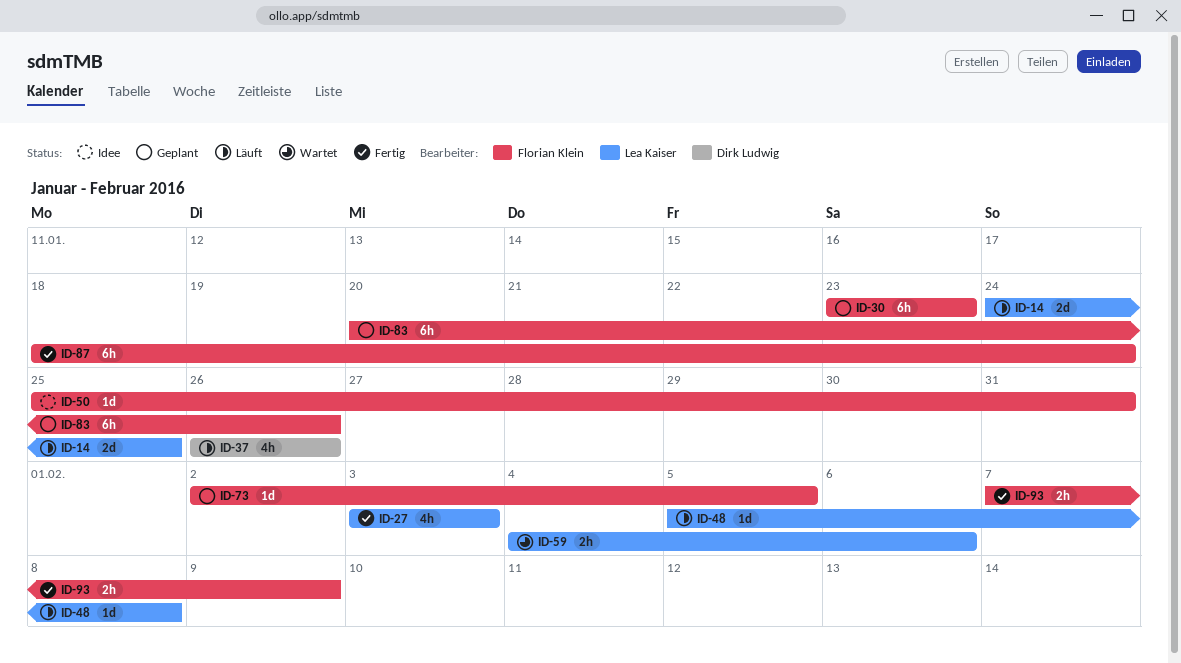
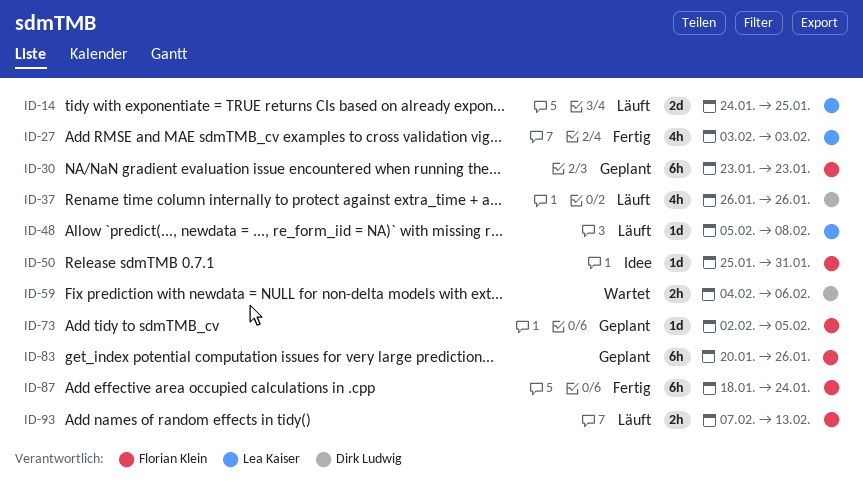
ID-59, owner: Lea Kaiser -> Dirk Ludwig
ID-93, status: Fertig -> Läuft
ID-93, due: Feb 9 -> Feb 13

